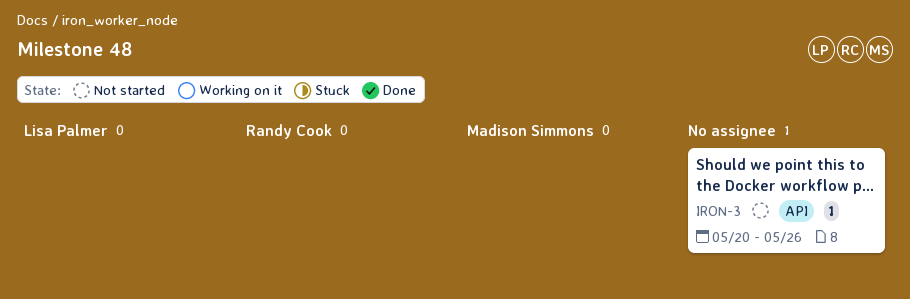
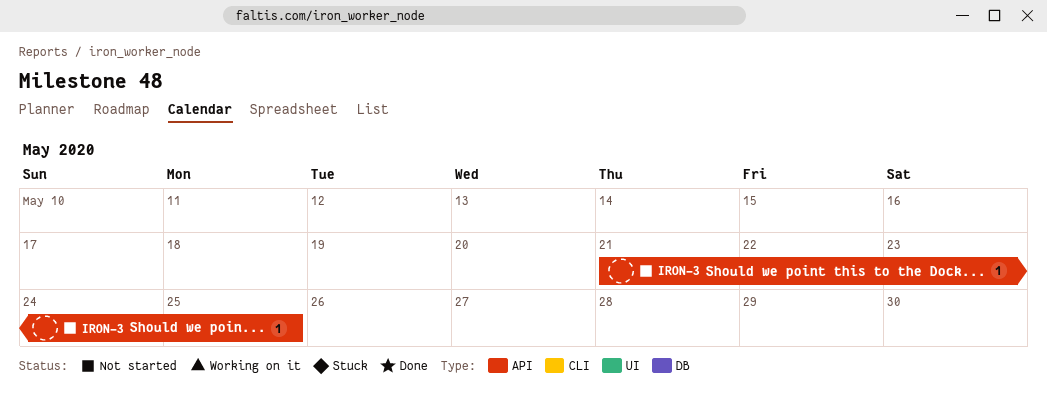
IRON-3, start: May 20 -> May 21
IRON-3, due: May 26 -> May 25

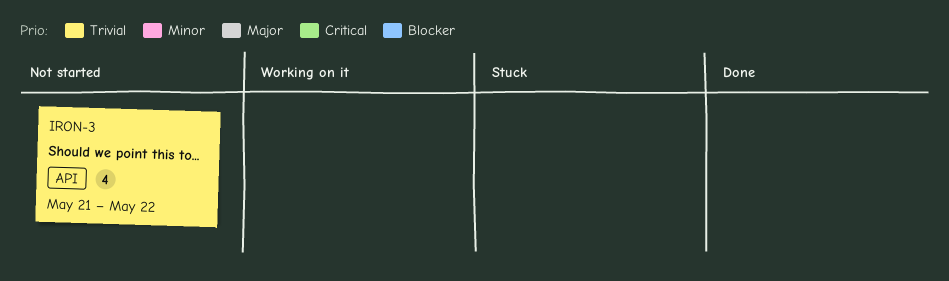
IRON-3, estimate: 1 -> 4
IRON-3, due: May 25 -> May 22

